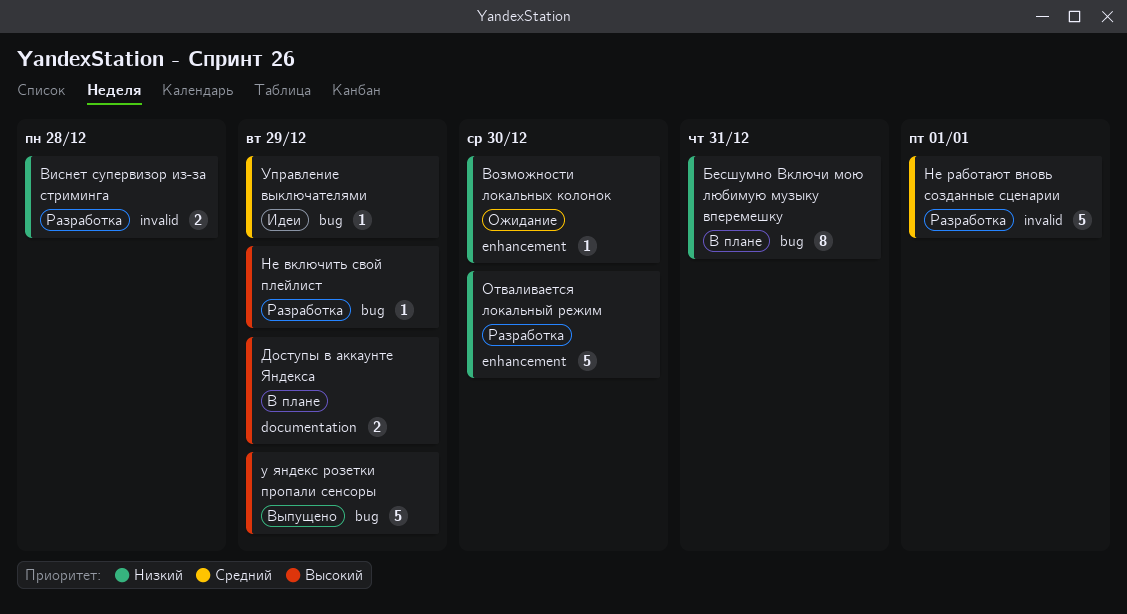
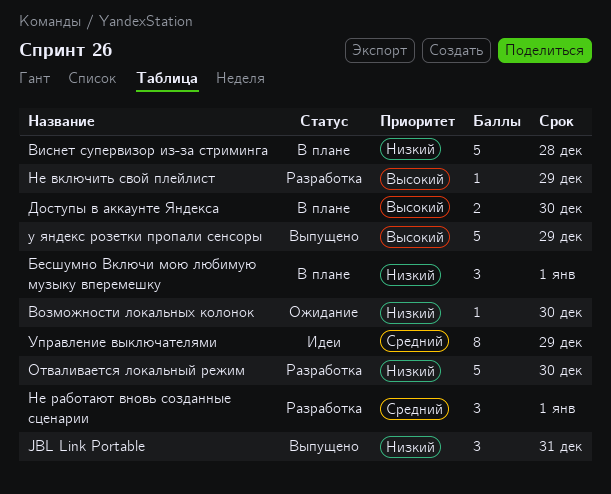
JBL Link Portable: none -> present
Бесшумно Включи мою любимую музыку вперемешку, estimate: 8 -> 3
Бесшумно Включи мою любимую музыку вперемешку, due: Dec 31 -> Jan 1
Виснет супервизор из-за стриминга, status: Разработка -> В плане
Виснет супервизор из-за стриминга, estimate: 2 -> 5
Доступы в аккаунте Яндекса, due: Dec 29 -> Dec 30
Не работают вновь созданные сценарии, estimate: 5 -> 3
Управление выключателями, estimate: 1 -> 8

